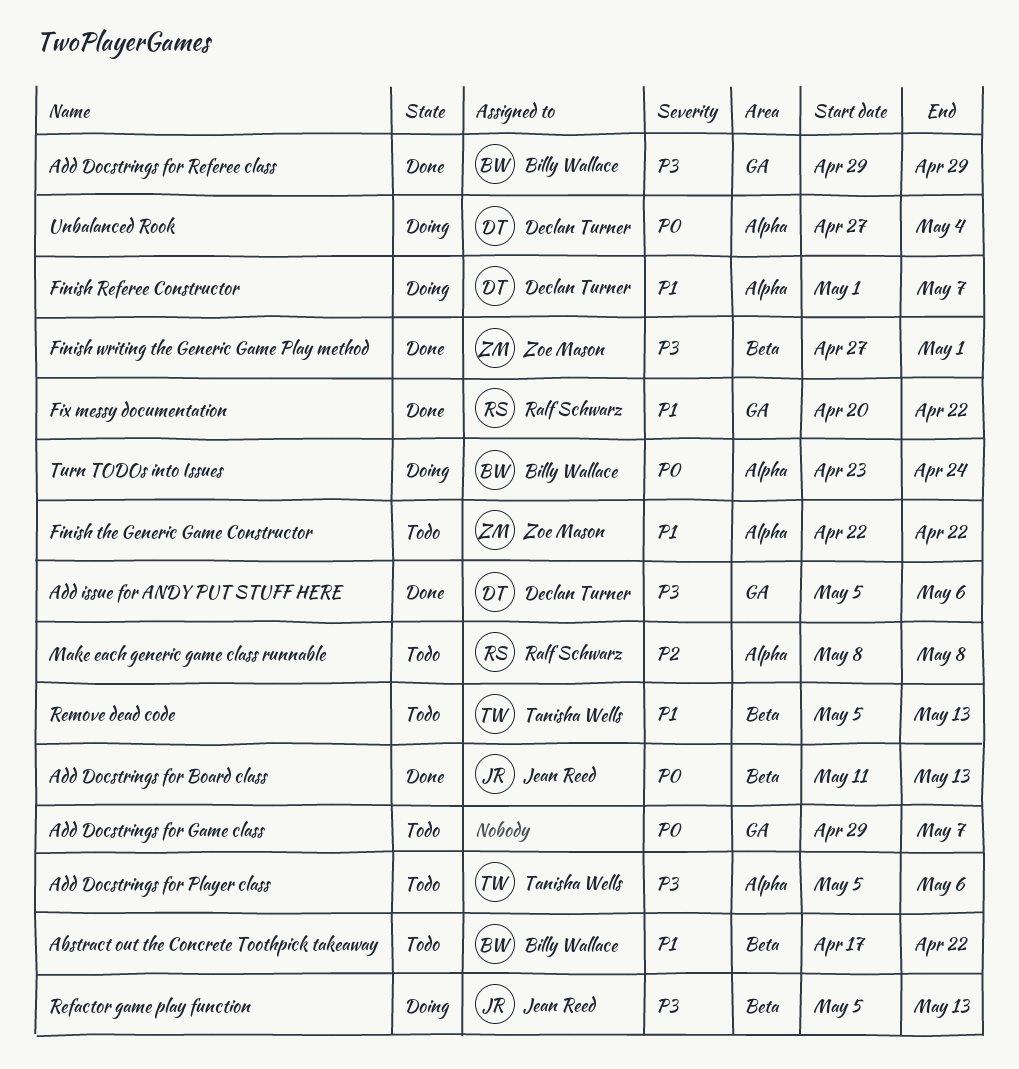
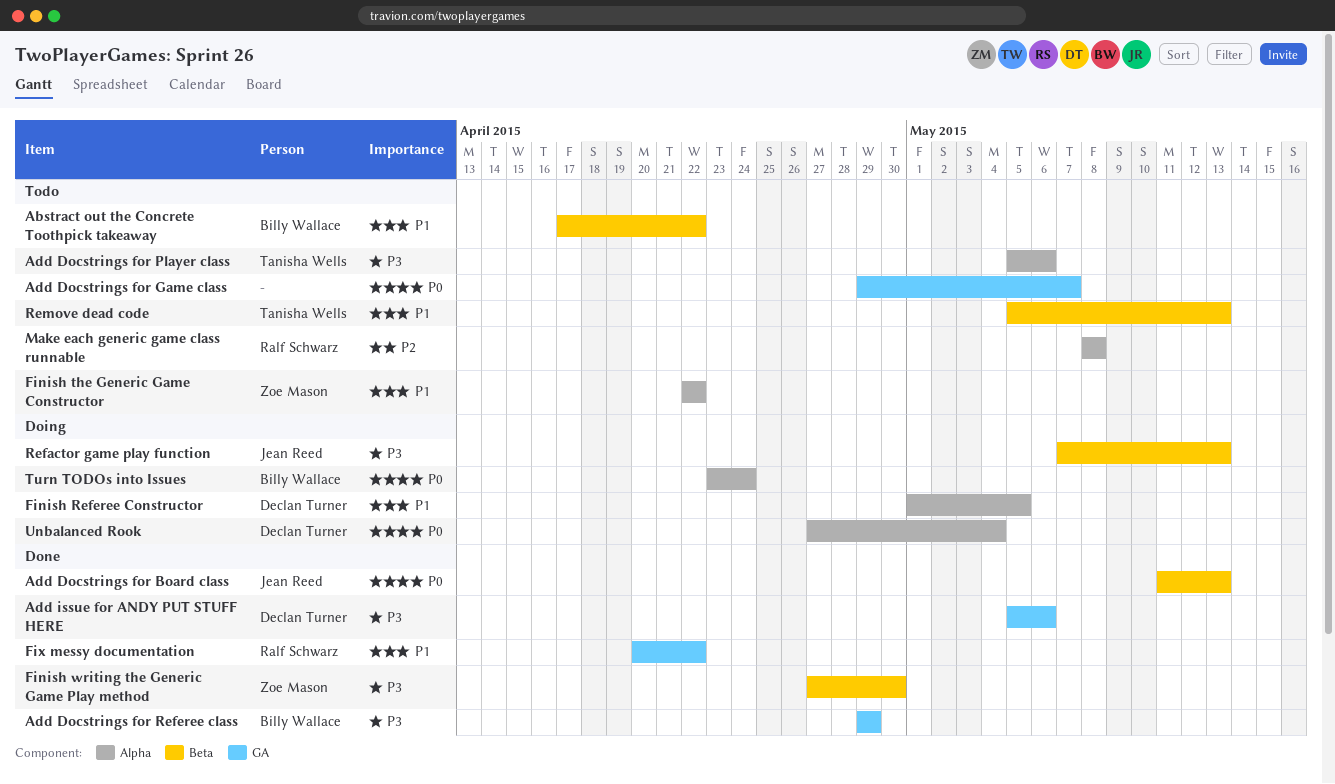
Finish Referee Constructor, due: May 7 -> May 5
Finish writing the Generic Game Play method, due: May 1 -> Apr 30
Refactor game play function, start: May 5 -> May 7

